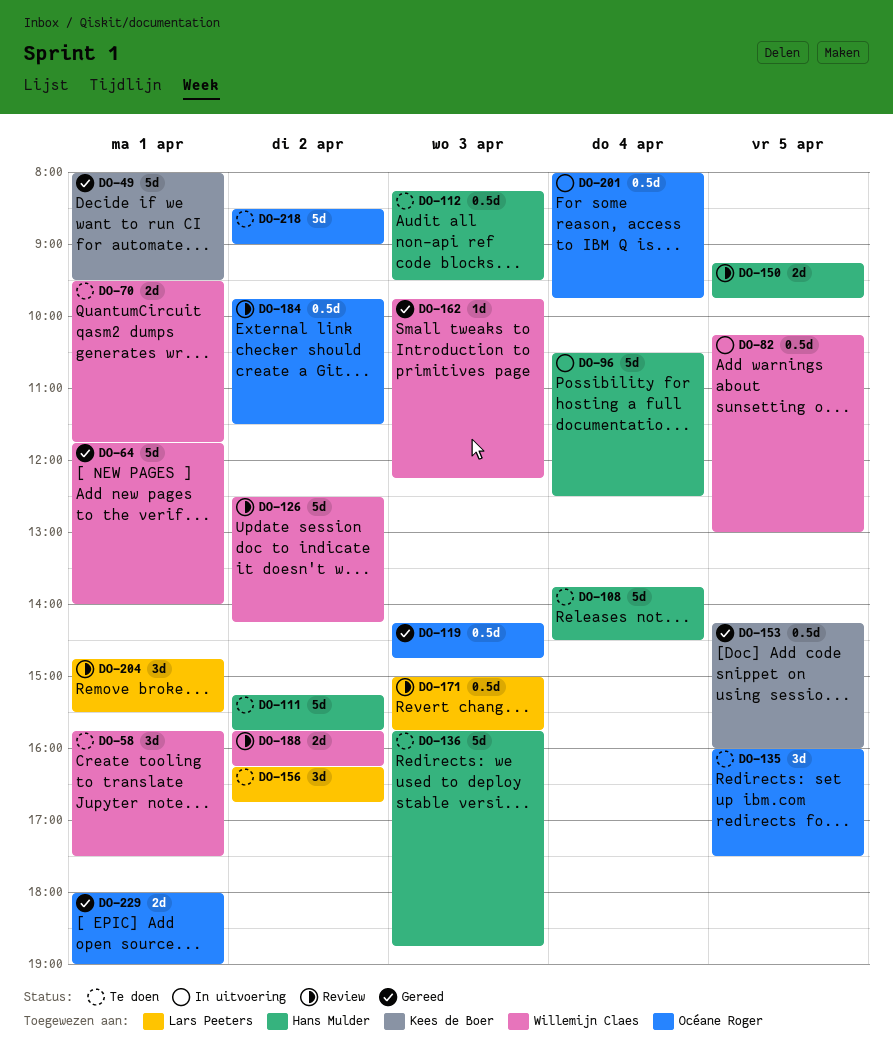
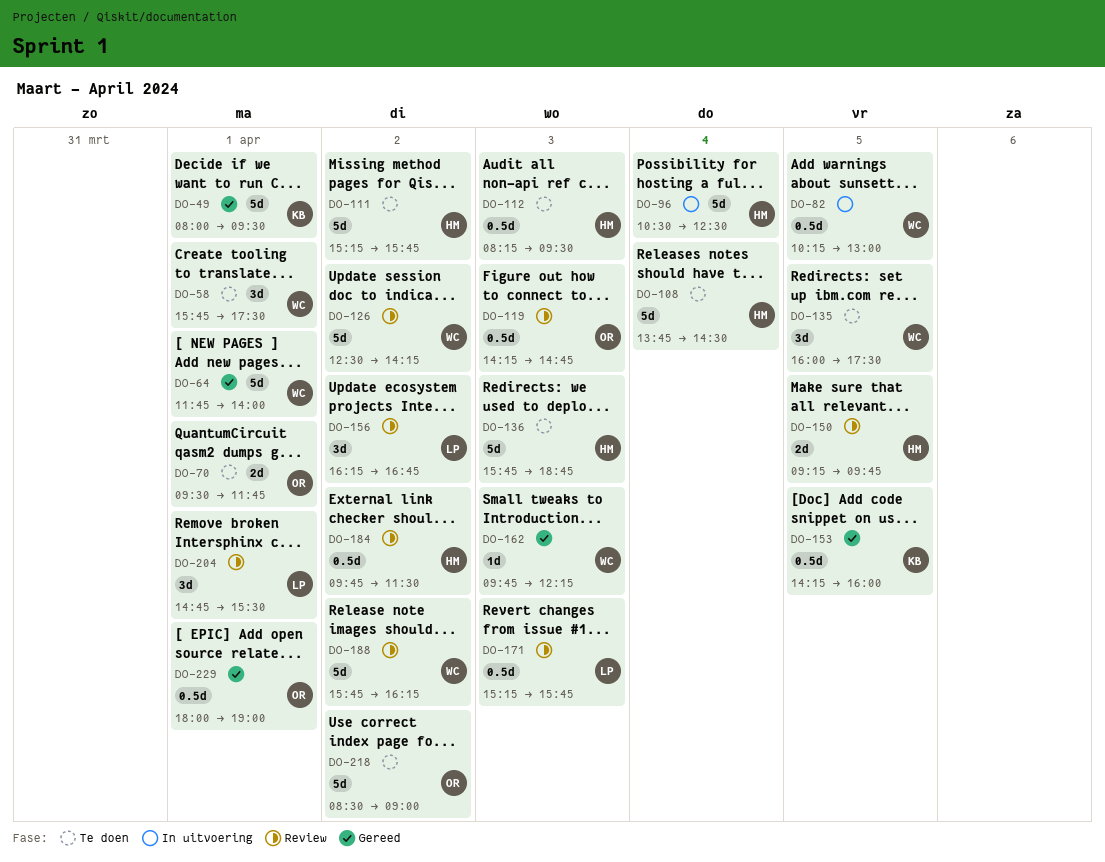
DO-70, owner: Willemijn Claes -> Océane Roger
DO-119, status: Gereed -> Review
DO-135, owner: Océane Roger -> Willemijn Claes
DO-156, status: Te doen -> Review
DO-171, begins: 15:00 -> 15:15
DO-184, owner: Océane Roger -> Hans Mulder
DO-188, estimate: 2d -> 5d
DO-201: present -> none
DO-229, estimate: 2d -> 0.5d

